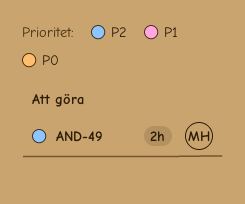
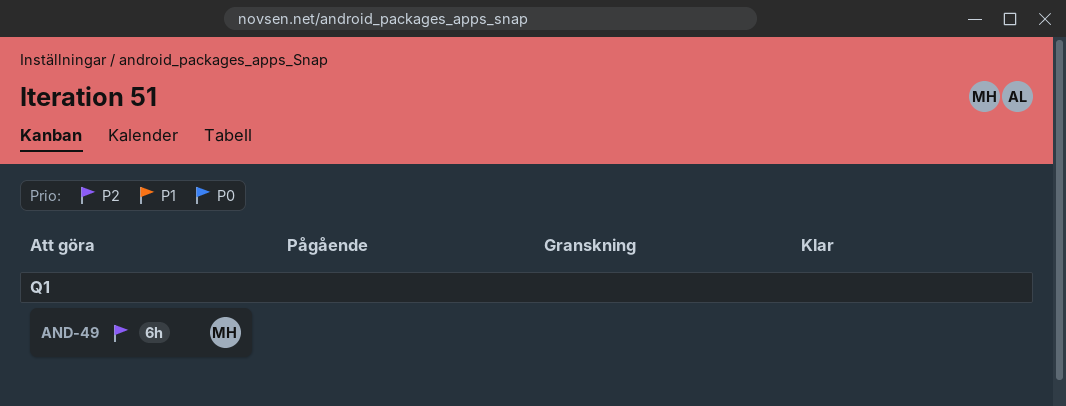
AND-49, estimate: 2h -> 6h

